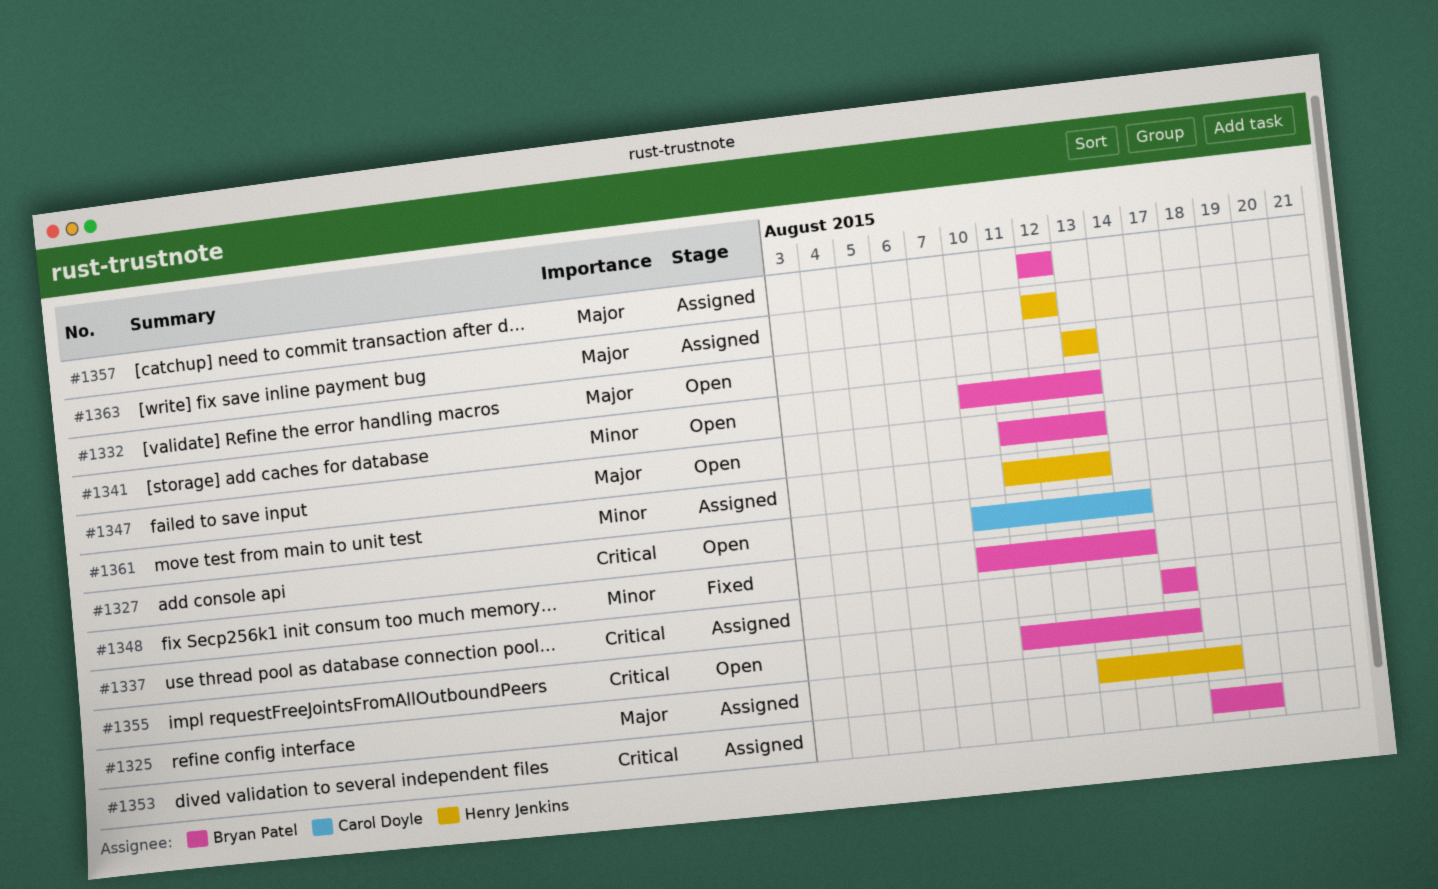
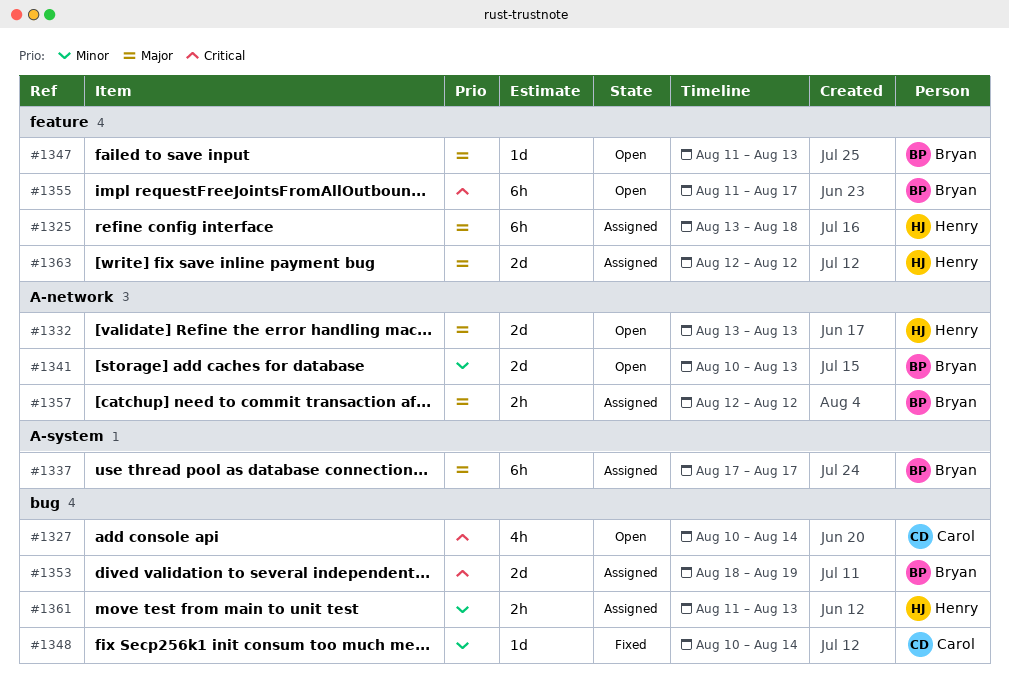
#1337, priority: Critical -> Major
#1348, owner: Bryan Patel -> Carol Doyle

